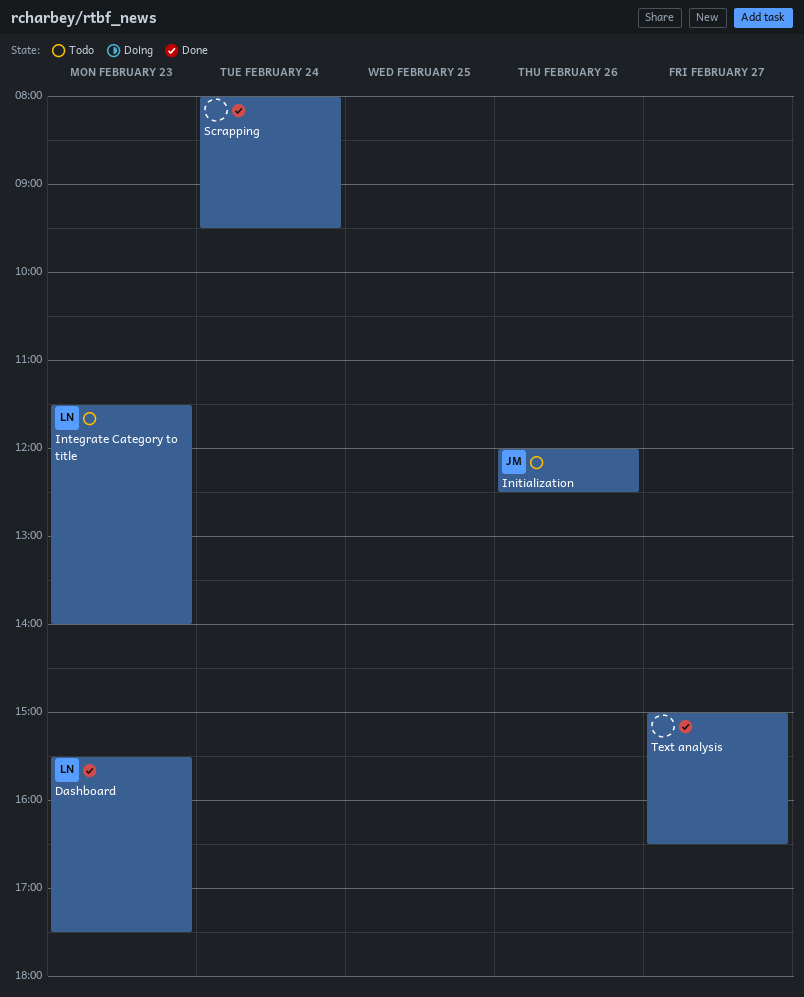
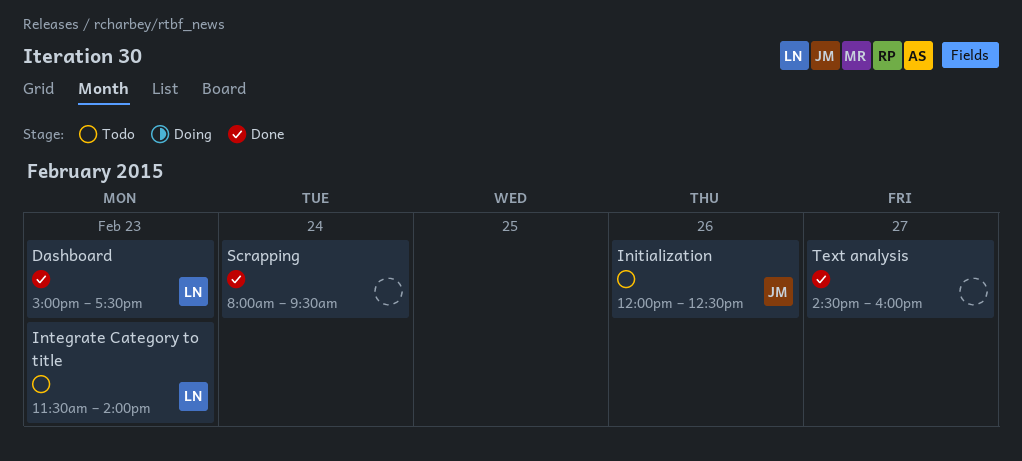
Dashboard, begins: 15:30 -> 15:00
Text analysis, begins: 15:00 -> 14:30
Text analysis, ends: 16:30 -> 16:00

